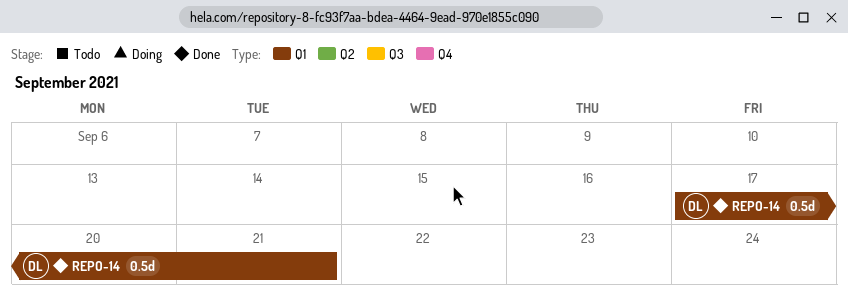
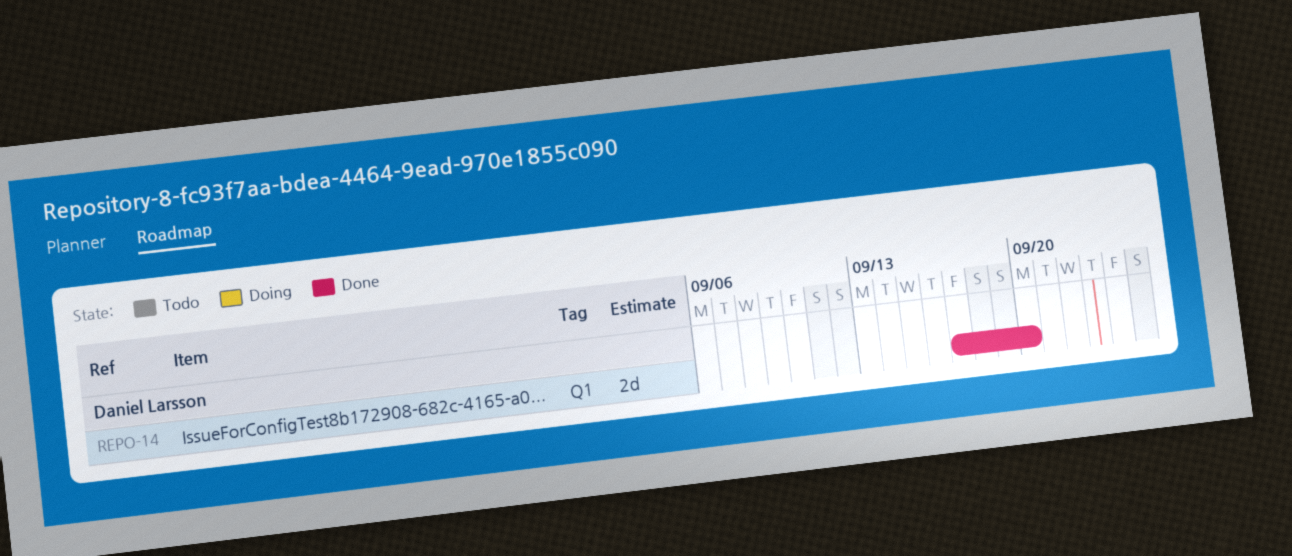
REPO-14, estimate: 0.5d -> 2d
REPO-14, due: Sep 21 -> Sep 20

